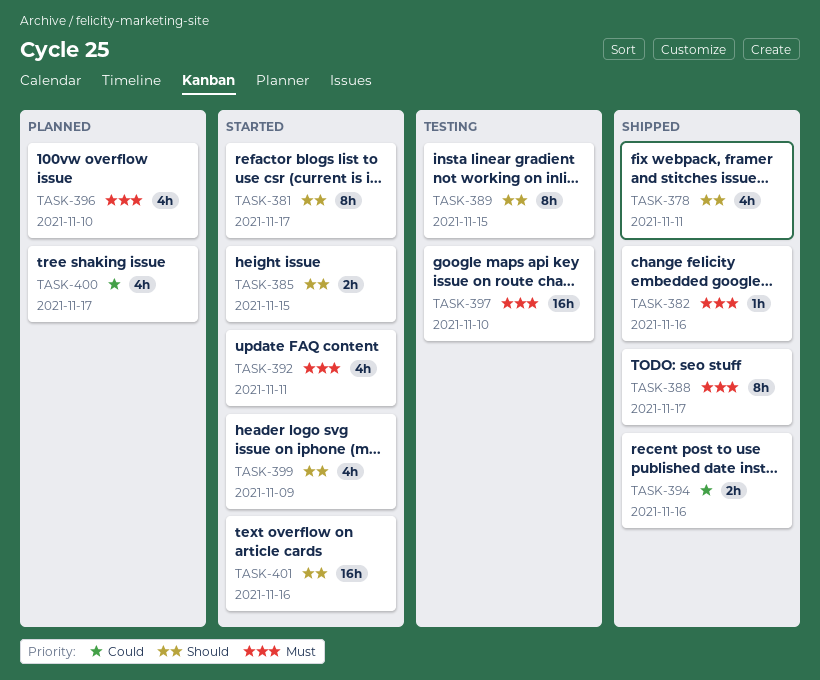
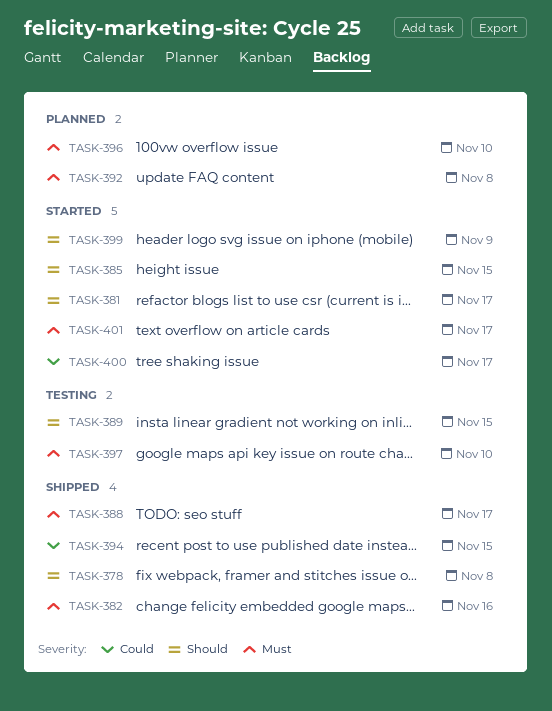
TASK-378, due: Nov 11 -> Nov 8
TASK-392, status: Started -> Planned
TASK-392, due: Nov 11 -> Nov 8
TASK-394, due: Nov 16 -> Nov 15
TASK-400, status: Planned -> Started
TASK-401, priority: Should -> Must
TASK-401, due: Nov 16 -> Nov 17

